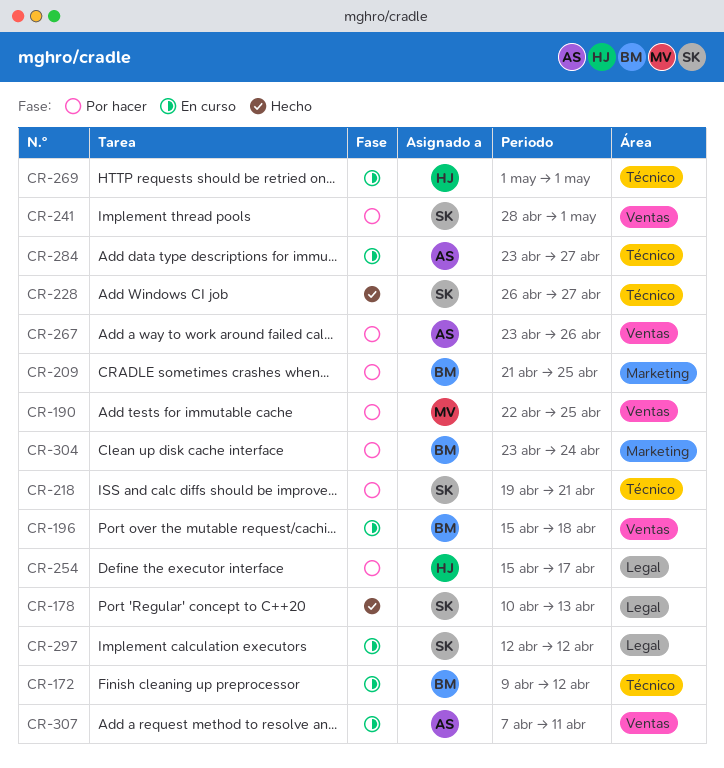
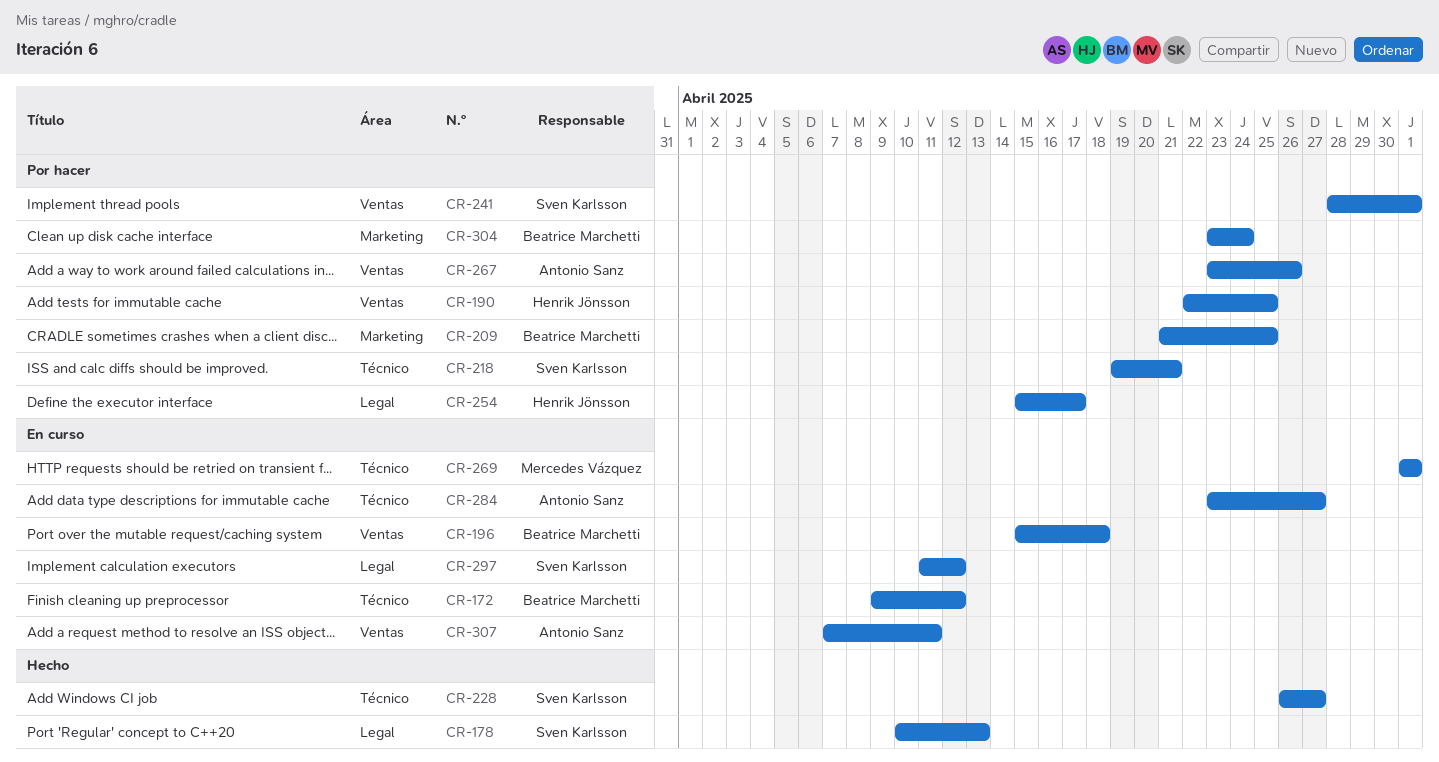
CR-190, owner: Mercedes Vázquez -> Henrik Jönsson
CR-269, owner: Henrik Jönsson -> Mercedes Vázquez
CR-297, start: Apr 12 -> Apr 11

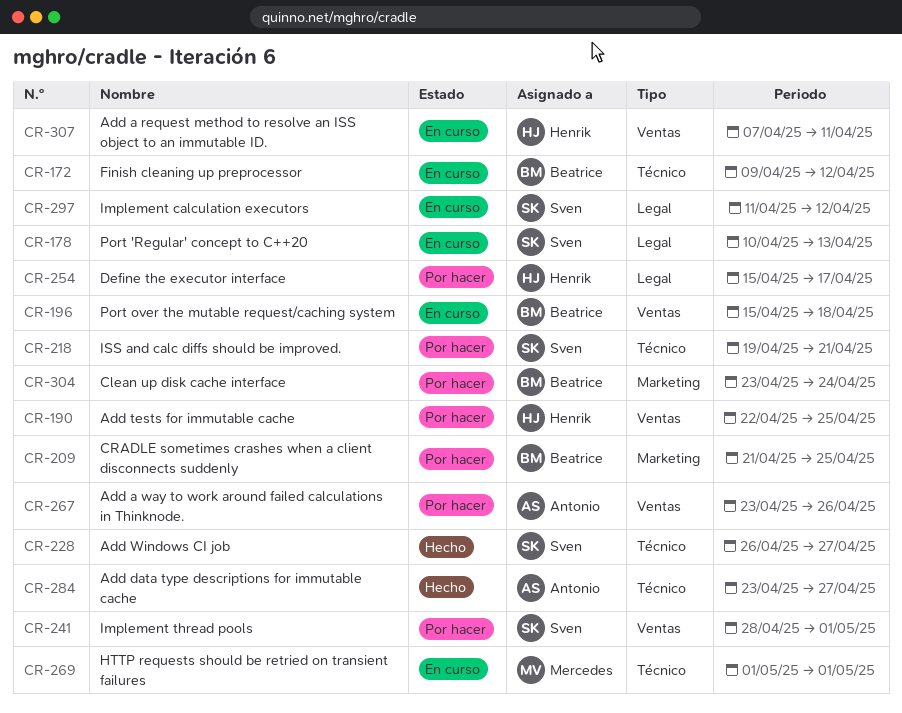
CR-178, status: Hecho -> En curso
CR-284, status: En curso -> Hecho
CR-307, owner: Antonio Sanz -> Henrik Jönsson

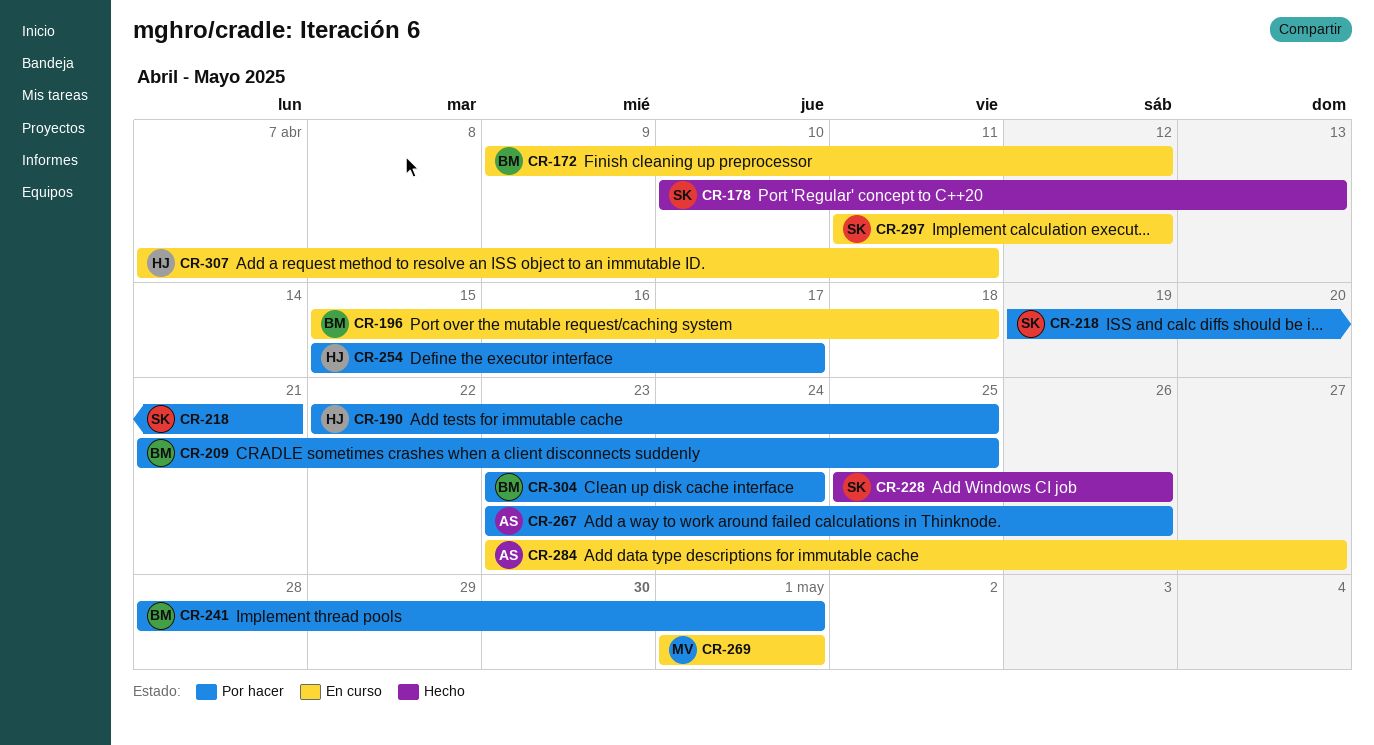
CR-178, status: En curso -> Hecho
CR-228, start: Apr 26 -> Apr 25
CR-228, due: Apr 27 -> Apr 26
CR-241, owner: Sven -> Beatrice
CR-284, status: Hecho -> En curso

